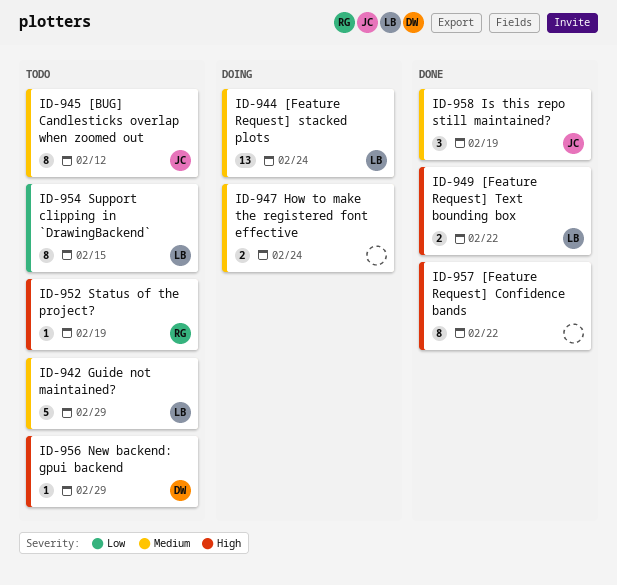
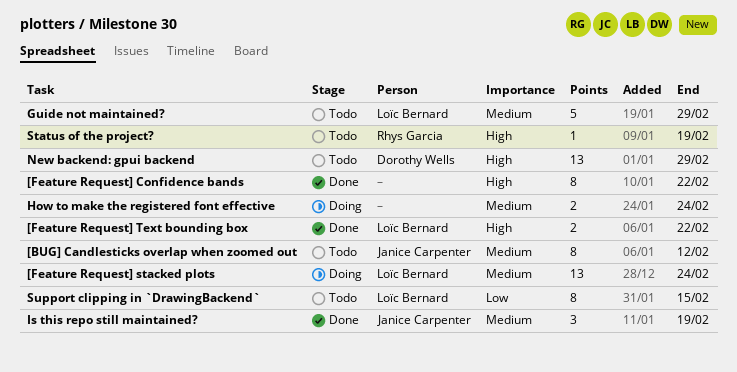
New backend: gpui backend, estimate: 1 -> 13

